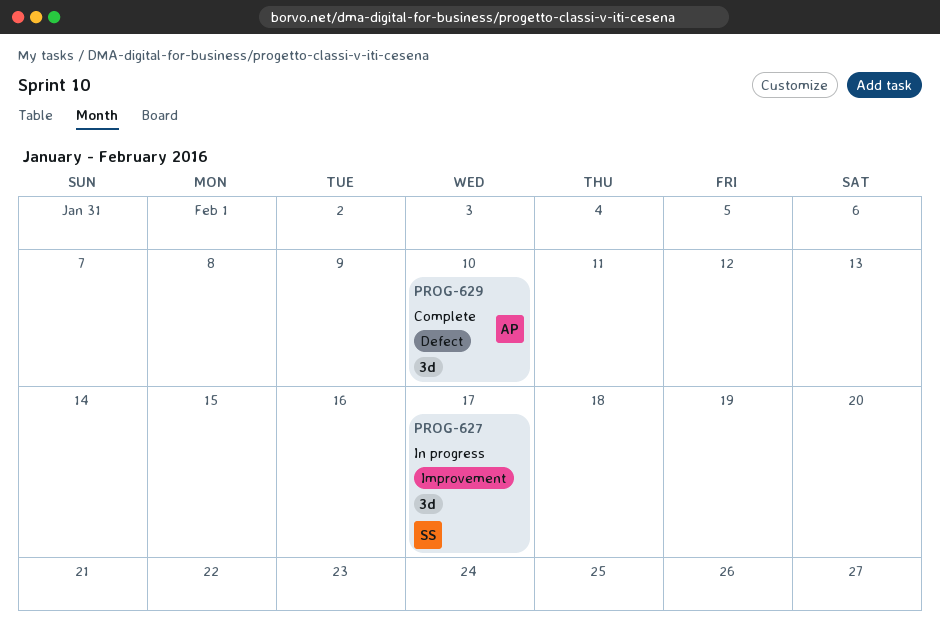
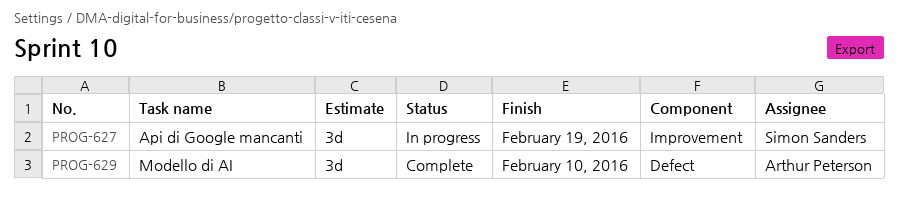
PROG-627, due: Feb 17 -> Feb 19

